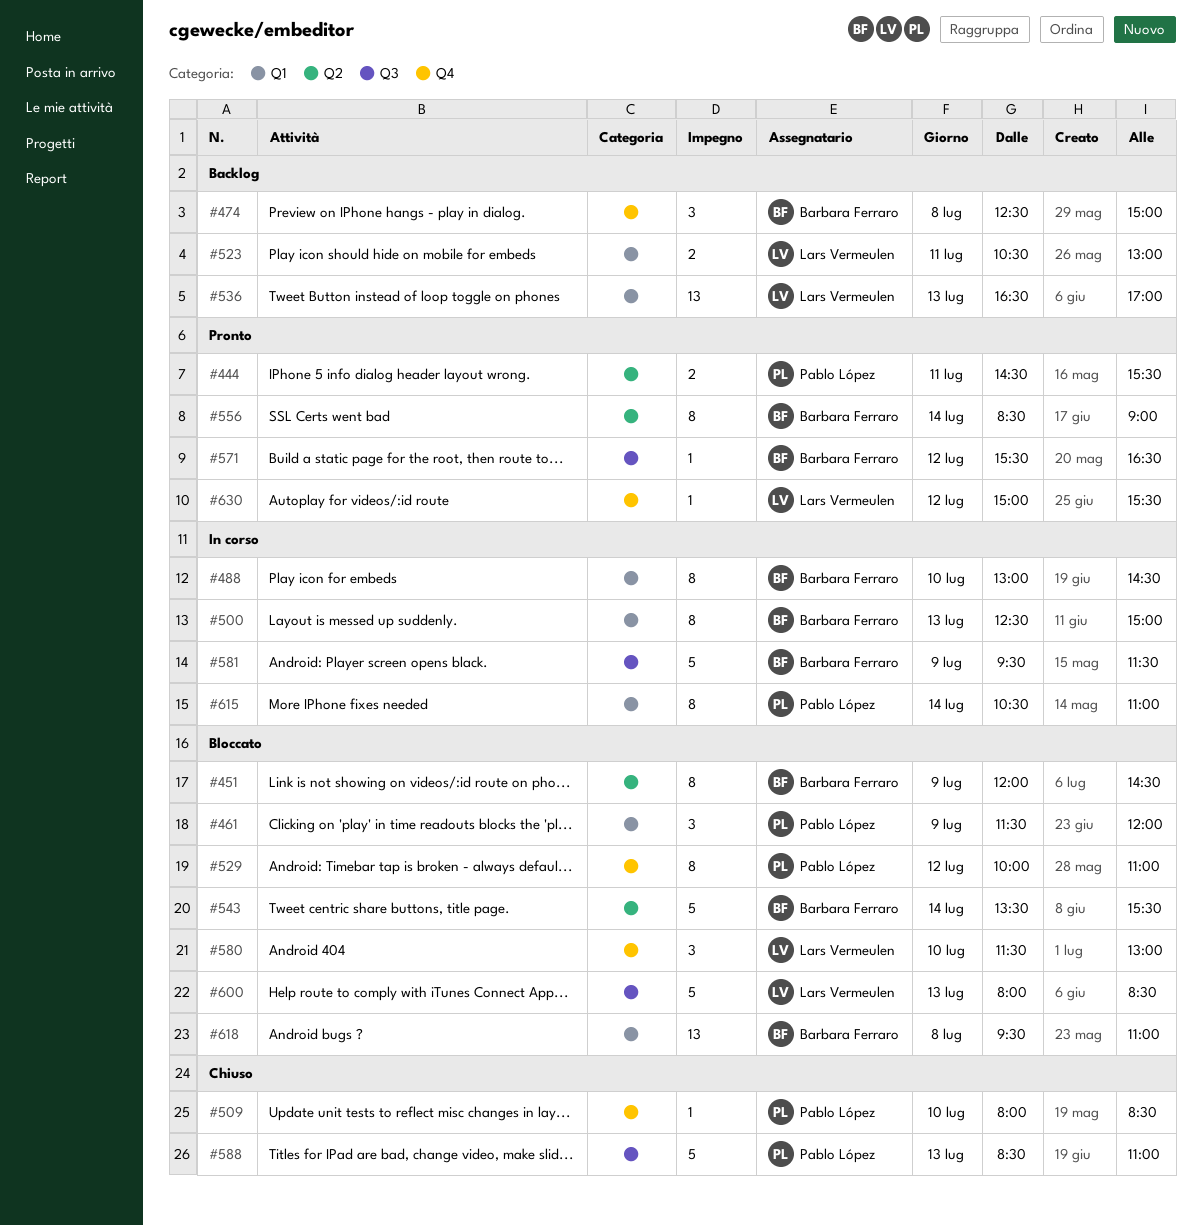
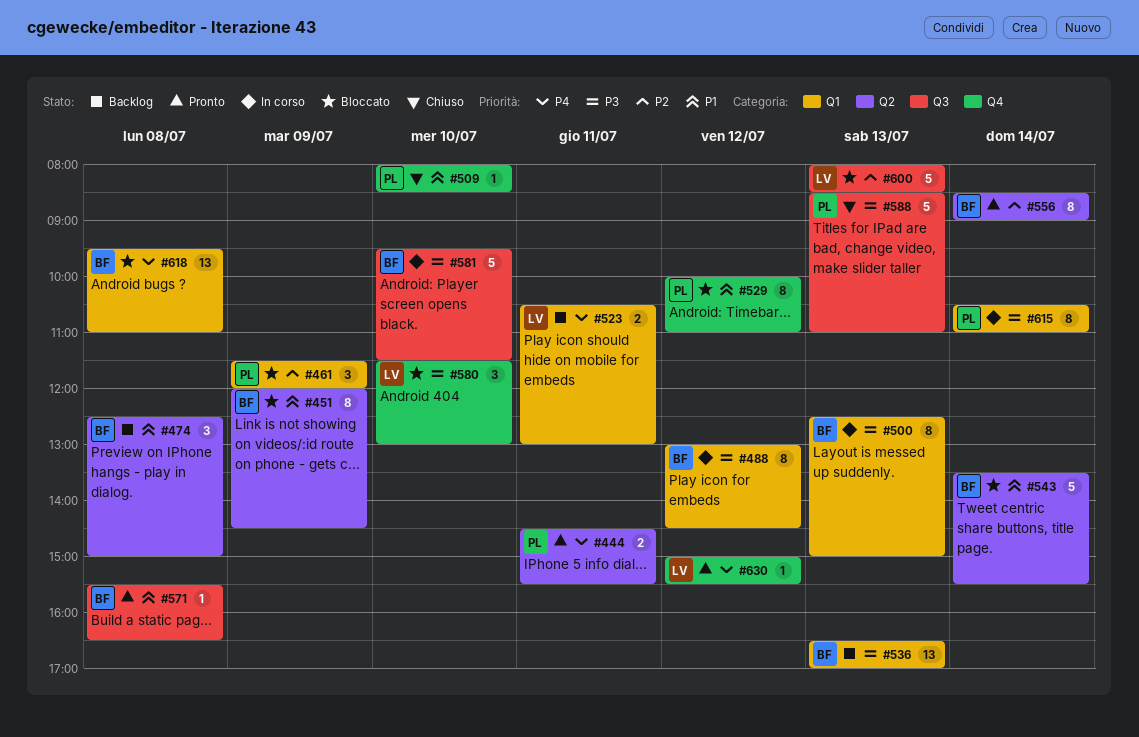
#474, label: Q4 -> Q2
#488, day: Jul 10 -> Jul 12
#536, owner: Lars Vermeulen -> Barbara Ferraro
#571, day: Jul 12 -> Jul 8
#581, day: Jul 9 -> Jul 10

